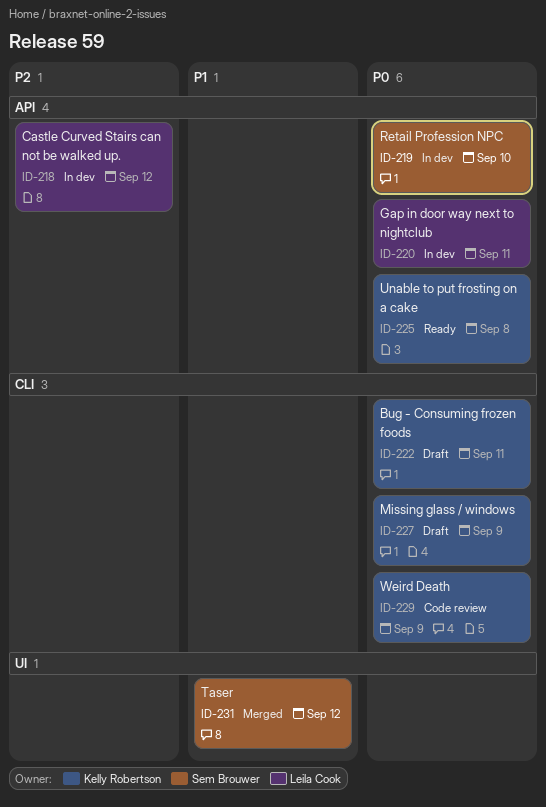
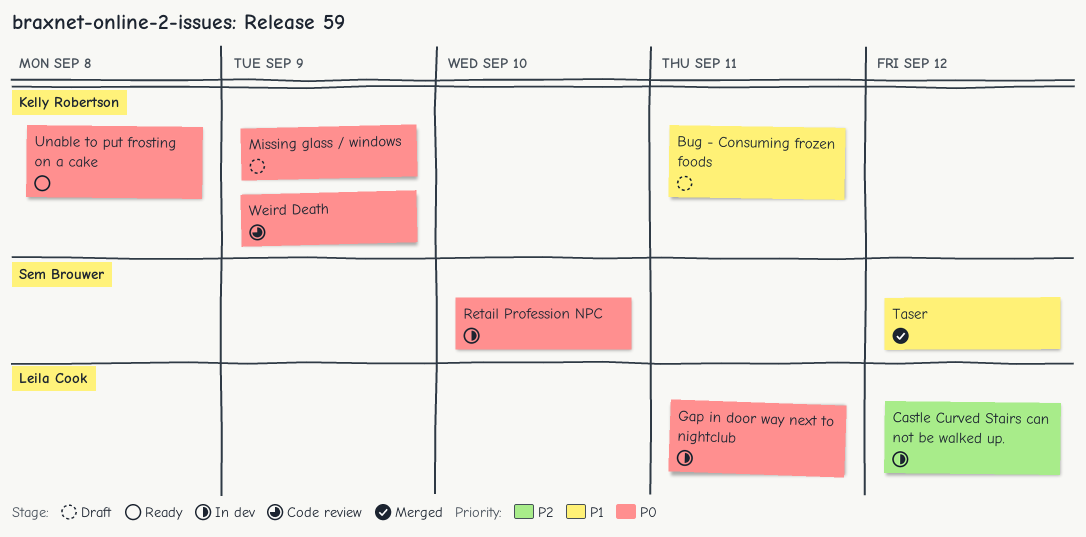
Bug - Consuming frozen foods, priority: P0 -> P1

